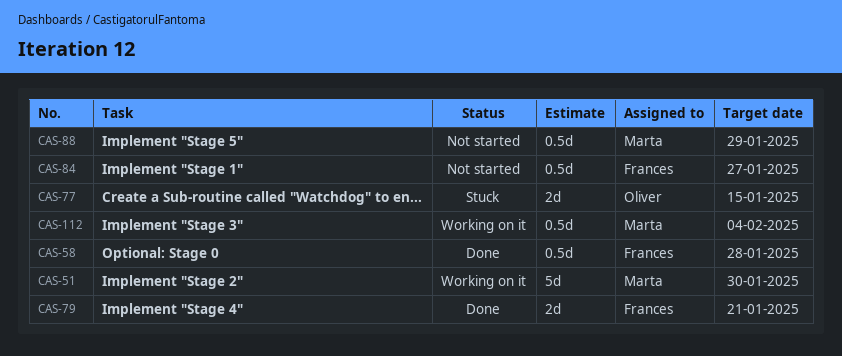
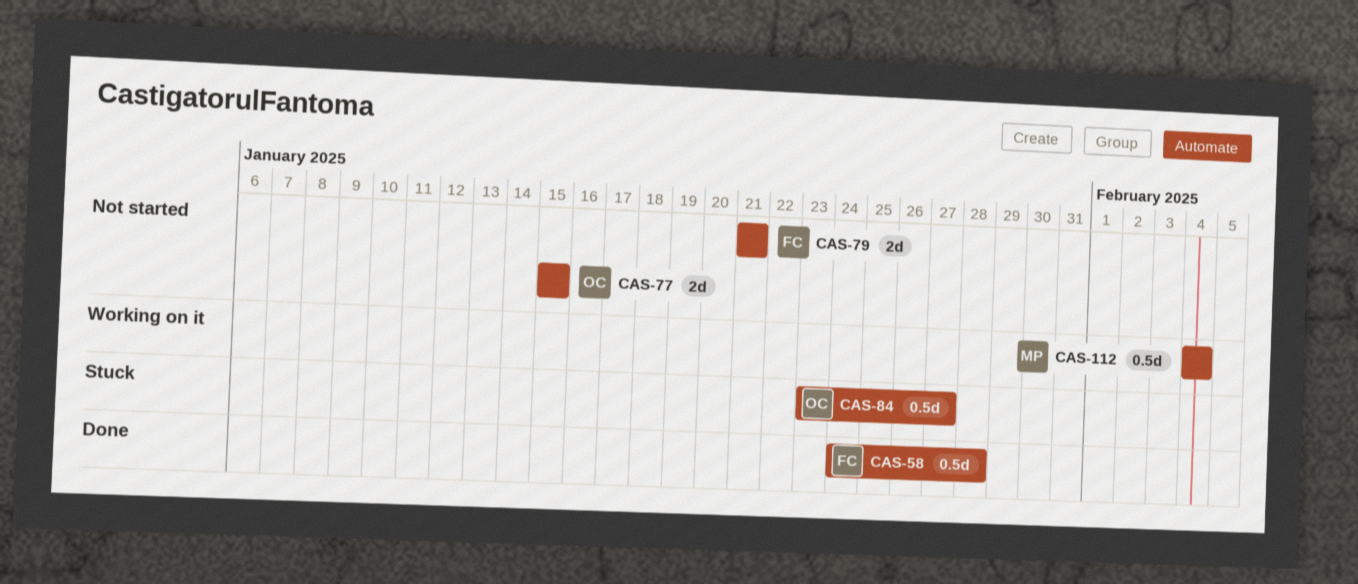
CAS-51: present -> none
CAS-77, status: Stuck -> Not started
CAS-79, status: Done -> Not started
CAS-84, status: Not started -> Stuck
CAS-84, owner: Frances -> Oliver
CAS-88: present -> none

